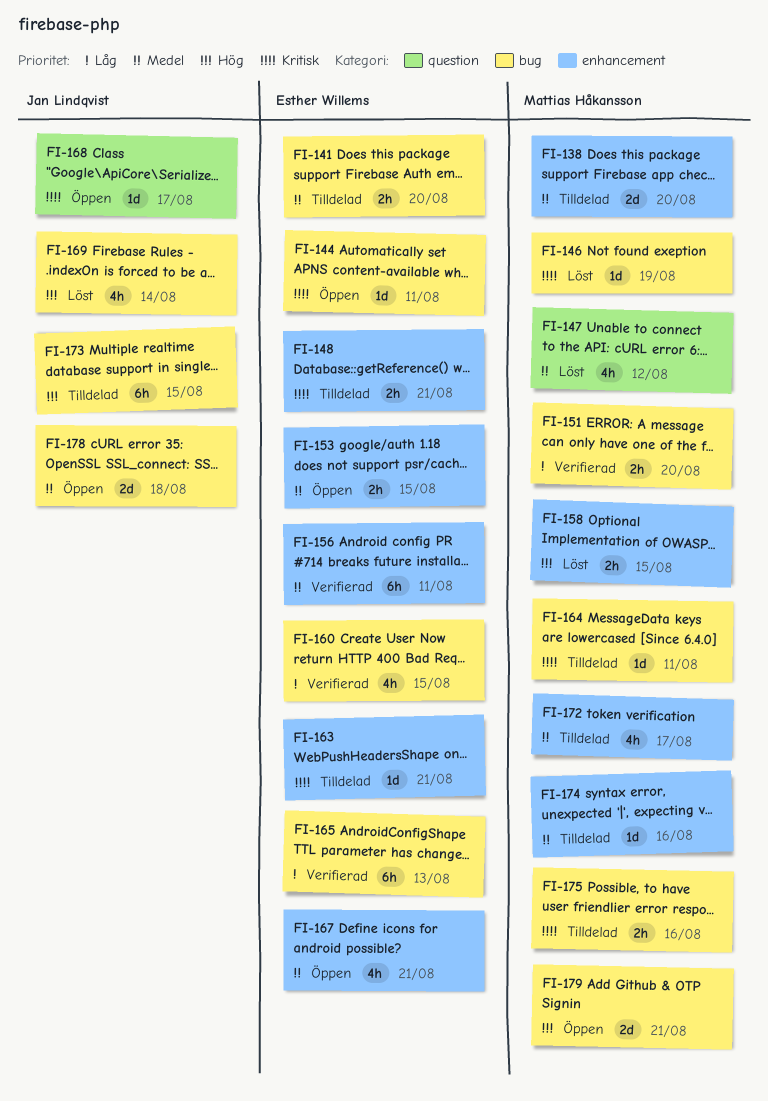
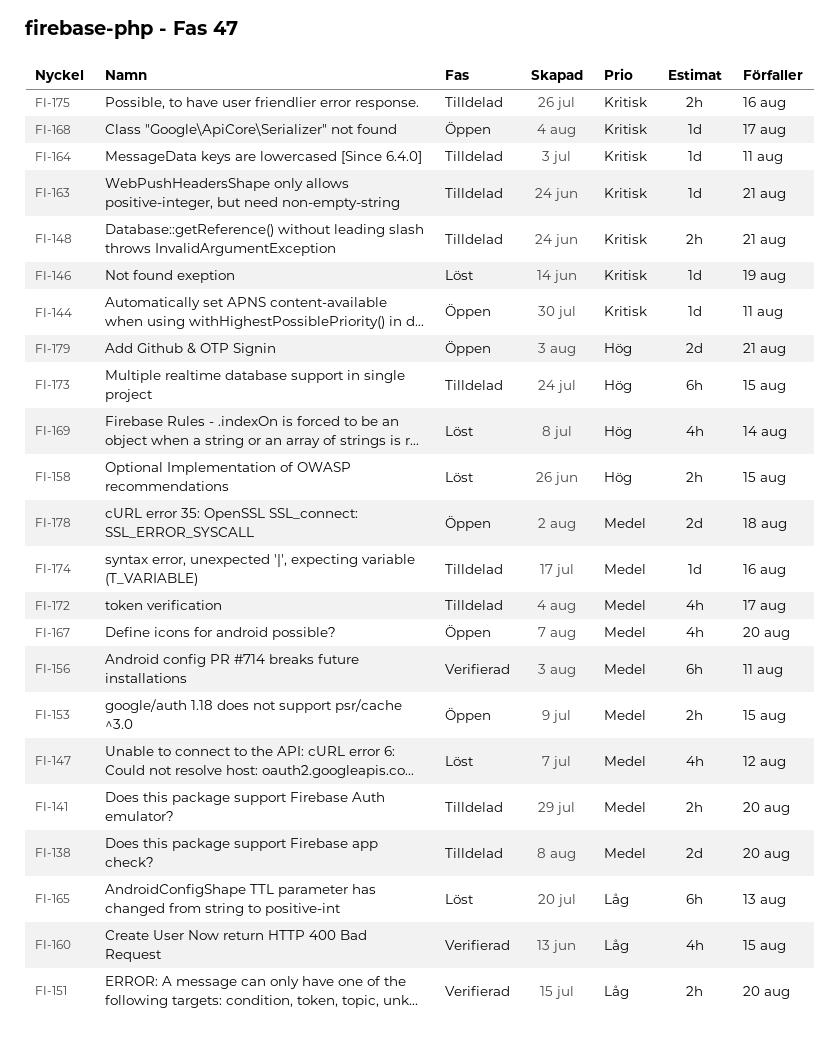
FI-165, status: Verifierad -> Löst
FI-167, due: Aug 21 -> Aug 20

